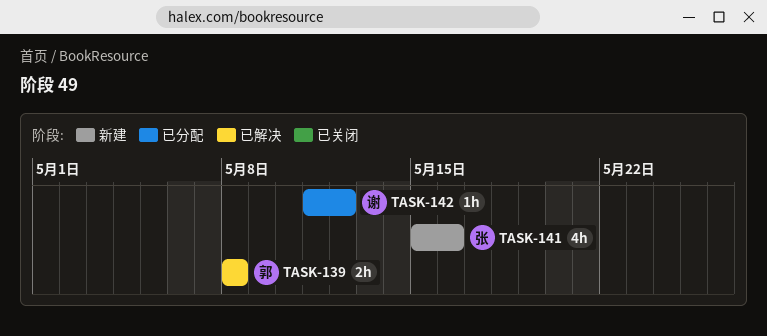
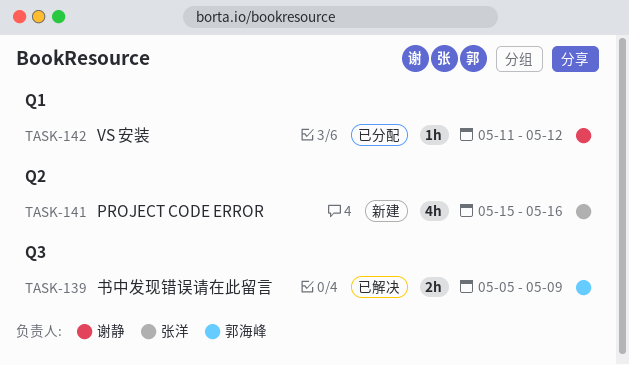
TASK-139, start: May 8 -> May 5
TASK-139, due: May 8 -> May 9

